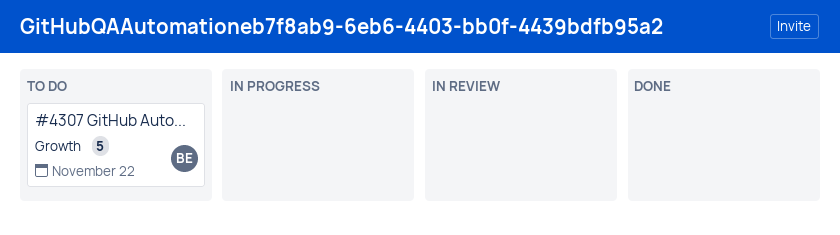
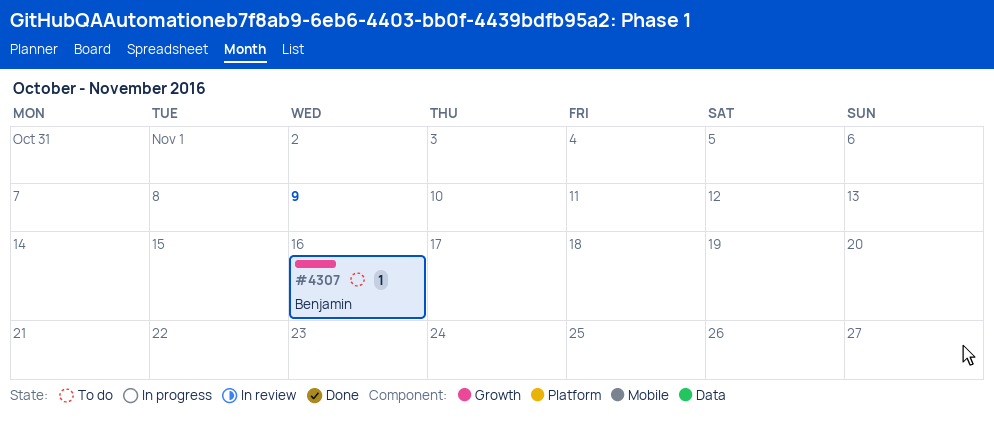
#4307, estimate: 5 -> 1
#4307, due: Nov 22 -> Nov 16

